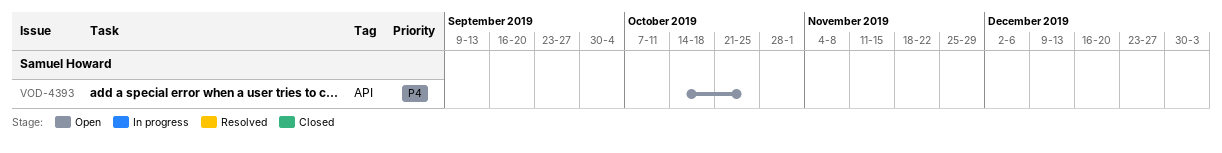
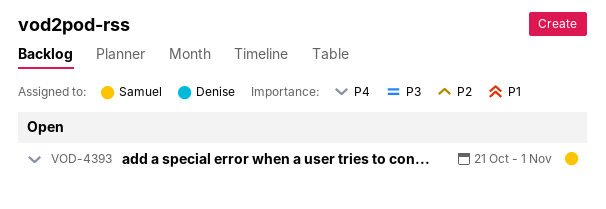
VOD-4393, start: Oct 14 -> Oct 21
VOD-4393, due: Oct 25 -> Nov 1

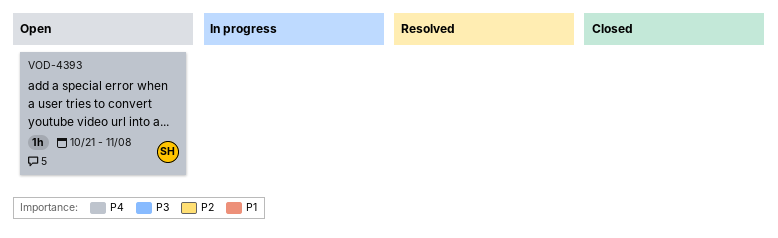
VOD-4393, due: Nov 1 -> Nov 8

